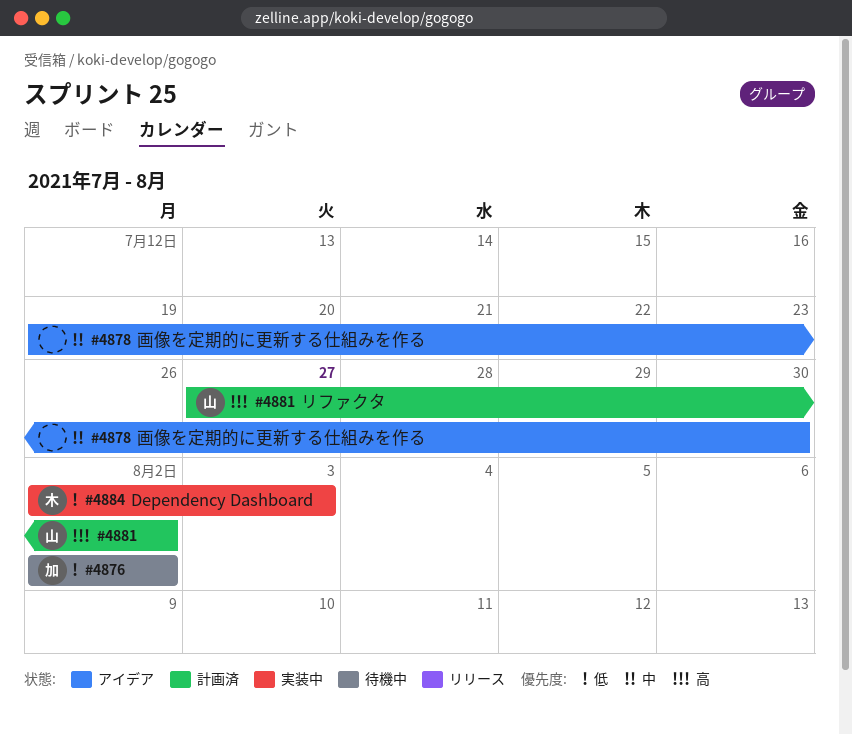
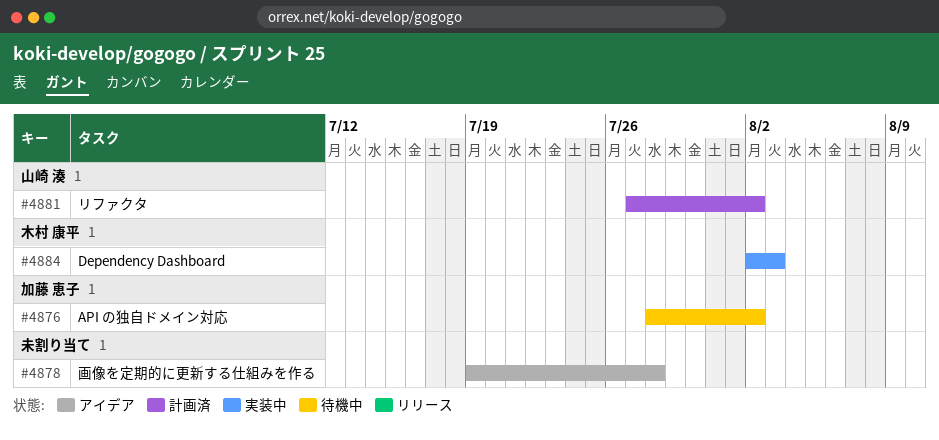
#4876, start: Aug 2 -> Jul 28
#4878, due: Jul 30 -> Jul 28

